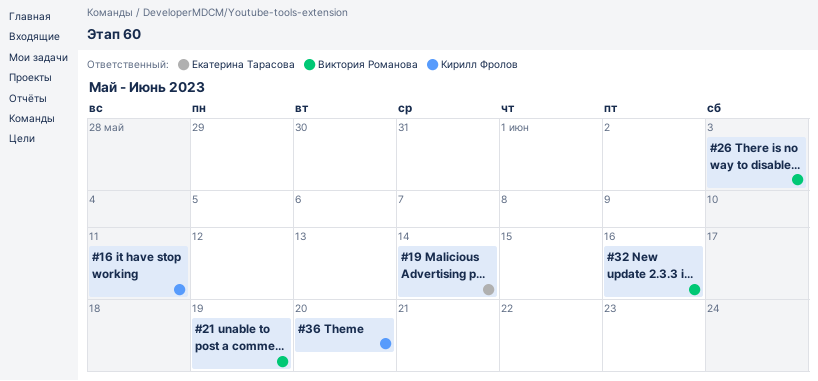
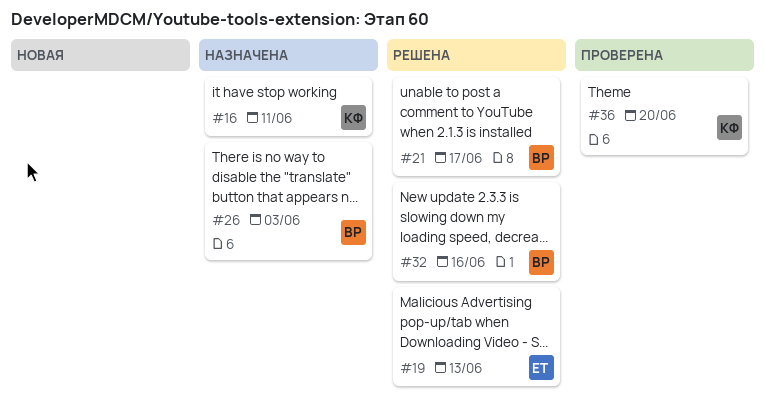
#19, due: Jun 14 -> Jun 13
#21, due: Jun 19 -> Jun 17

